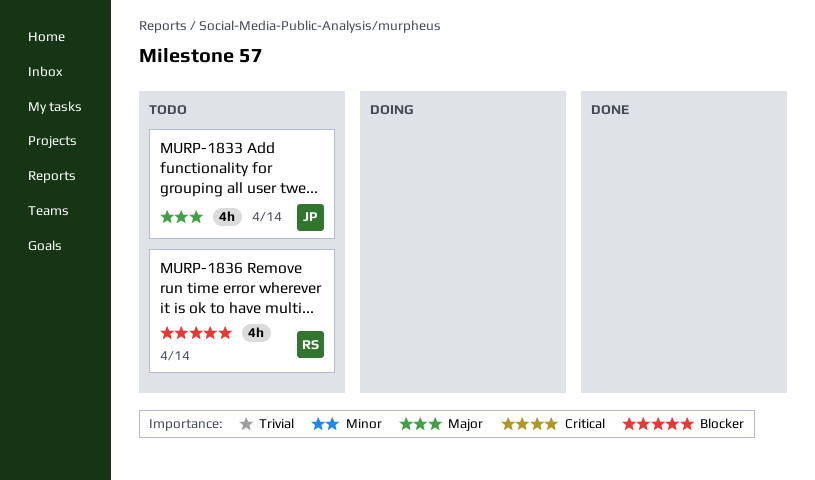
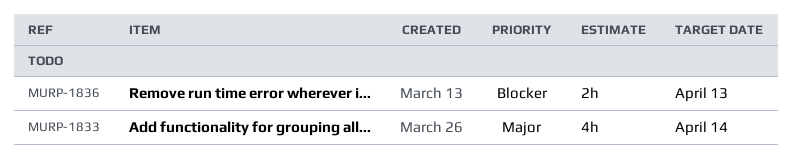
MURP-1836, estimate: 4h -> 2h
MURP-1836, due: Apr 14 -> Apr 13

